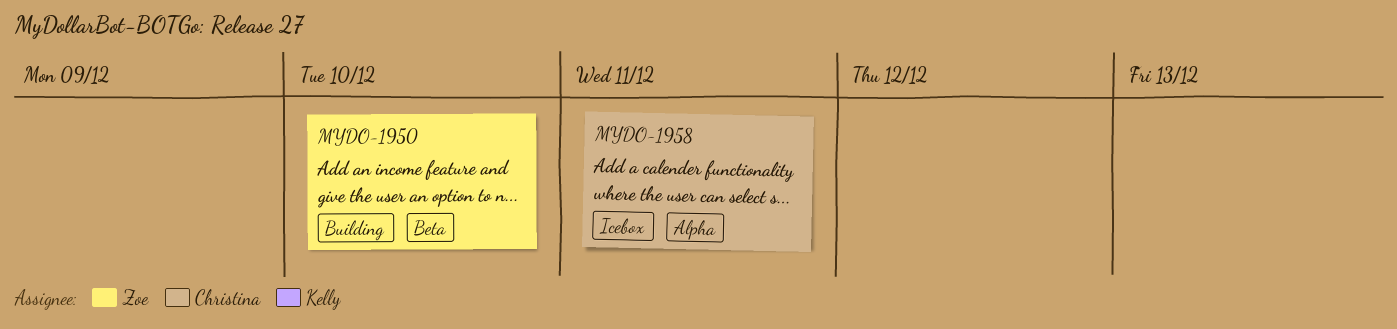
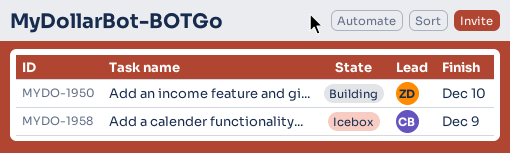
MYDO-1958, due: Dec 11 -> Dec 9

